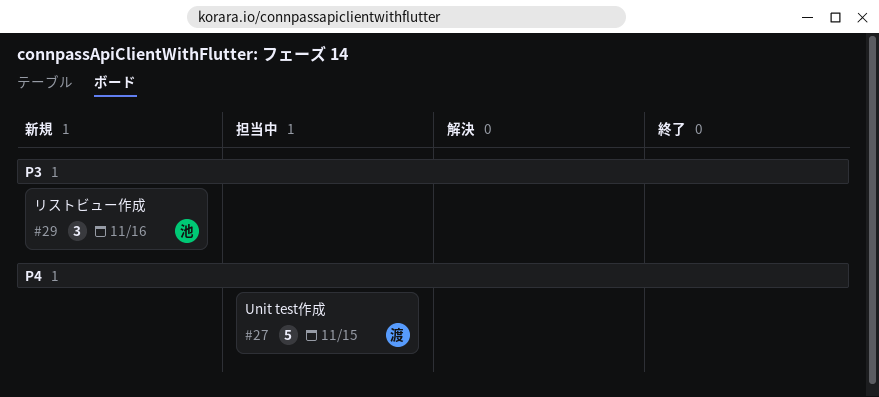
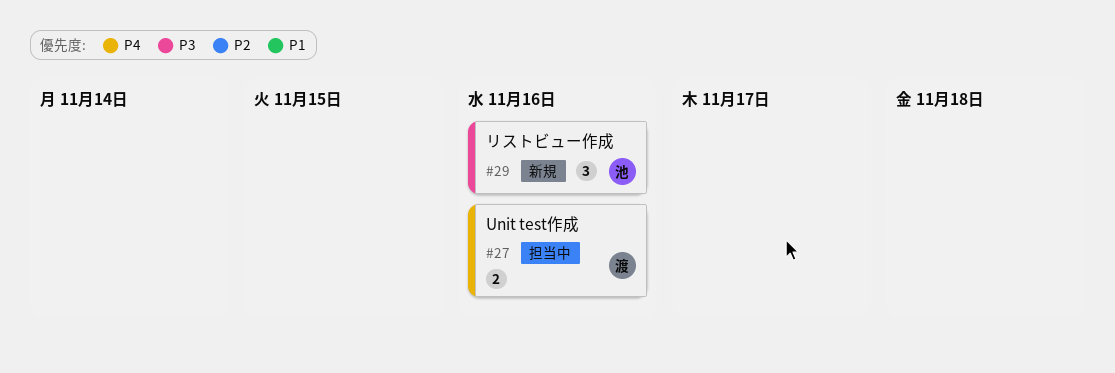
#27, estimate: 5 -> 2
#27, due: Nov 15 -> Nov 16

